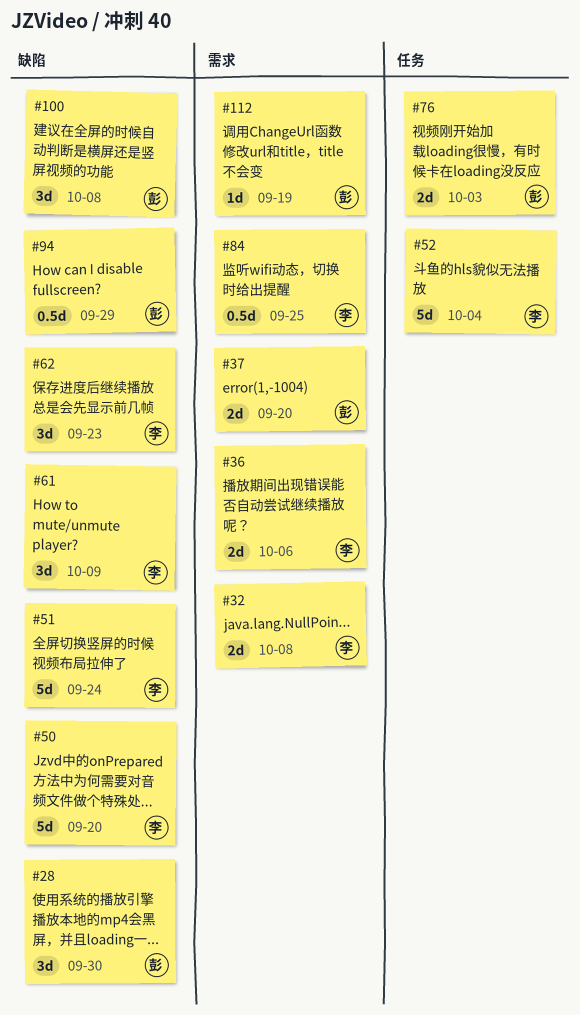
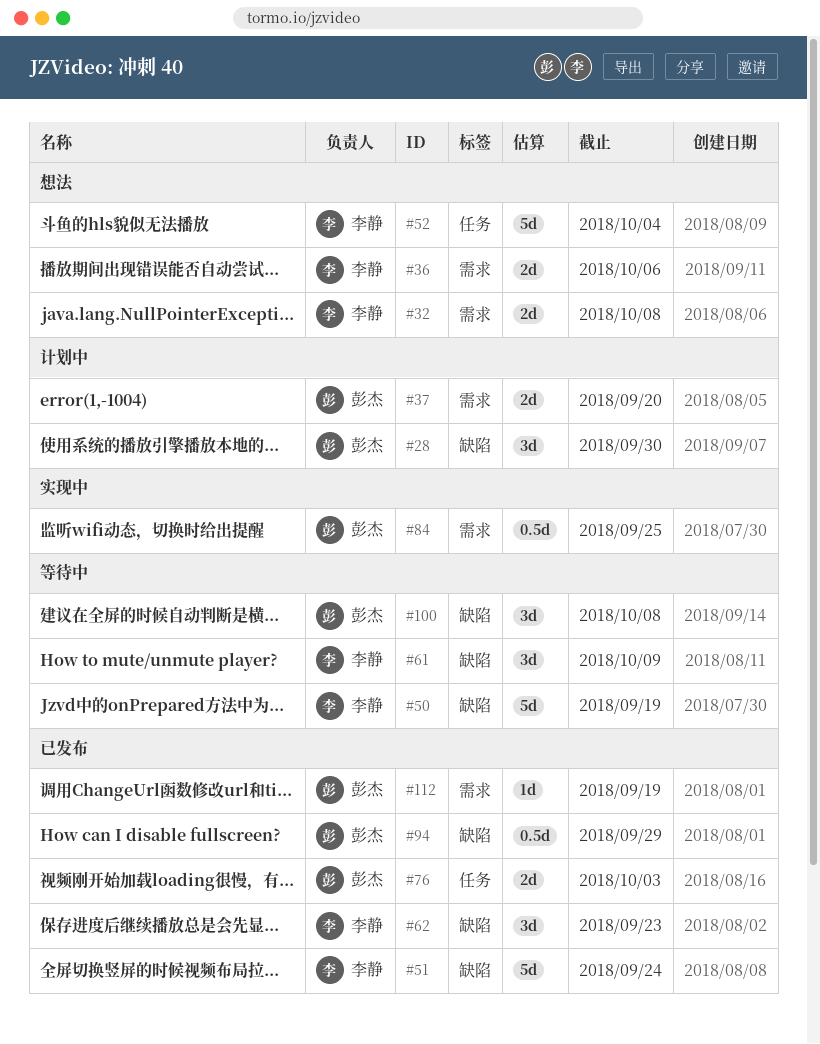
#50, due: Sep 20 -> Sep 19
#84, owner: 李静 -> 彭杰

